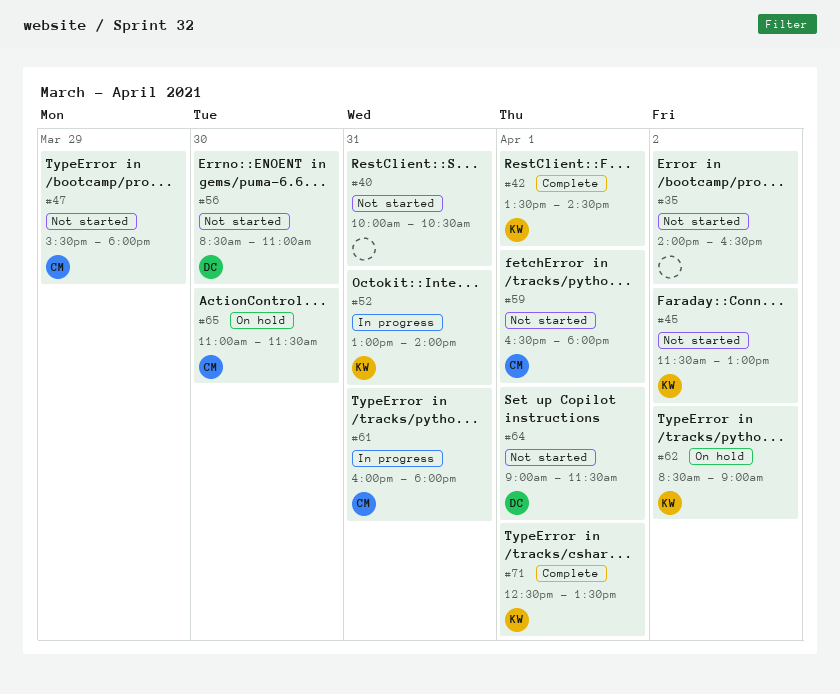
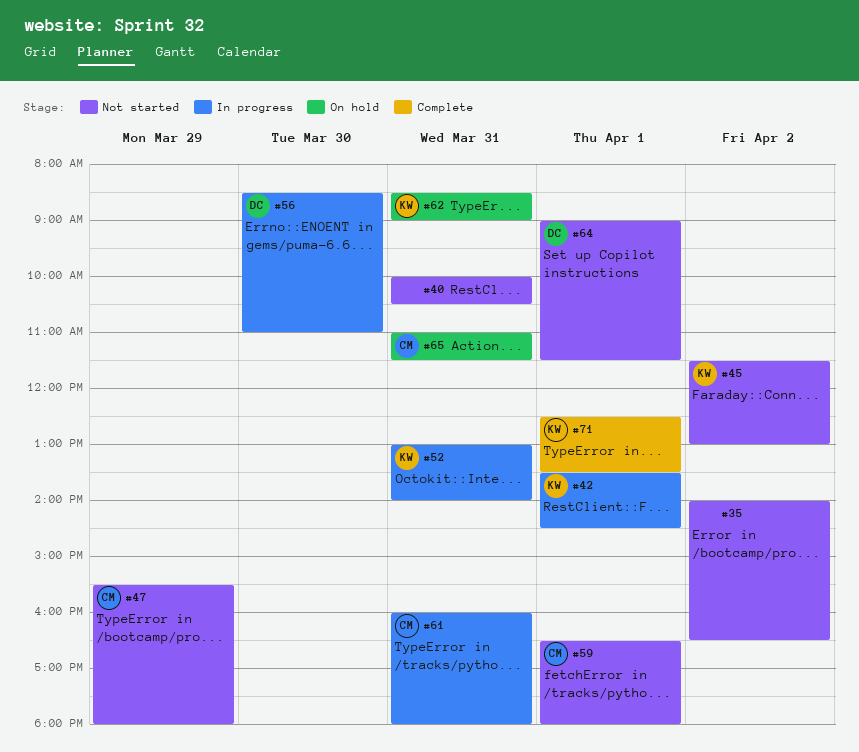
#42, status: Complete -> In progress
#56, status: Not started -> In progress
#62, day: Apr 2 -> Mar 31
#65, day: Mar 30 -> Mar 31

